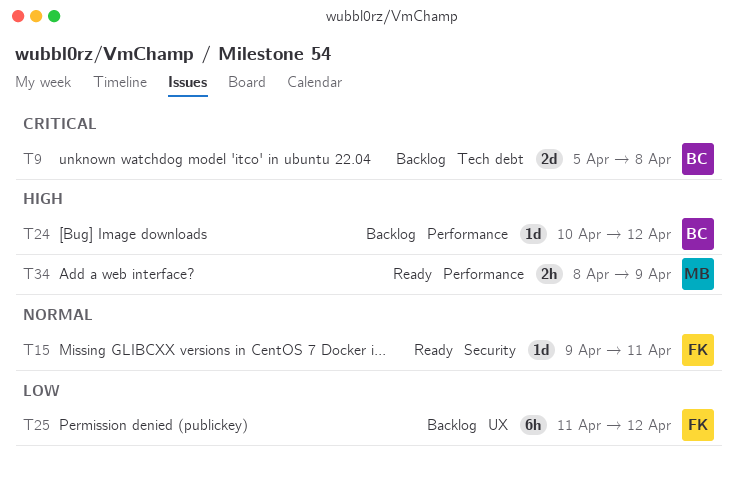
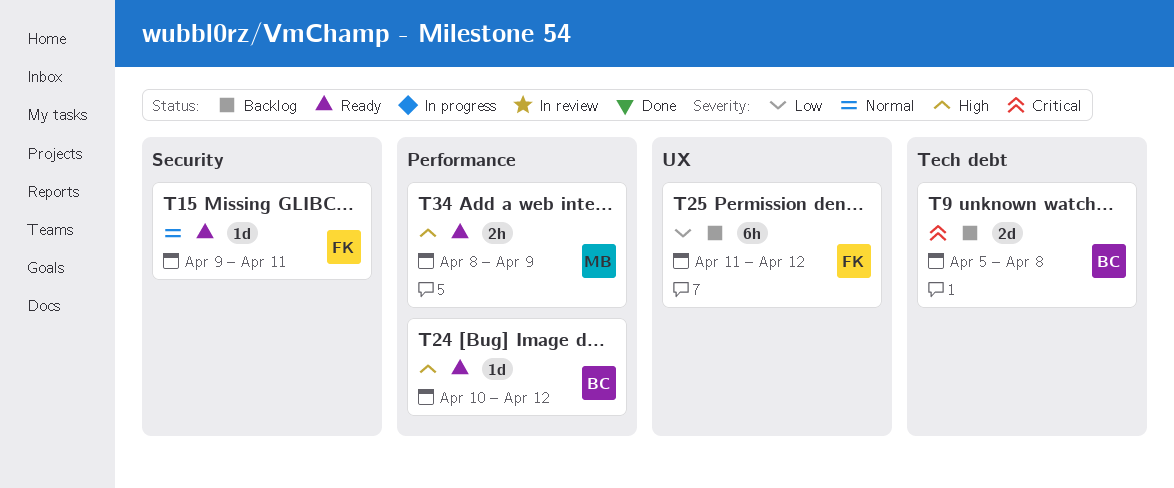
T24, status: Backlog -> Ready

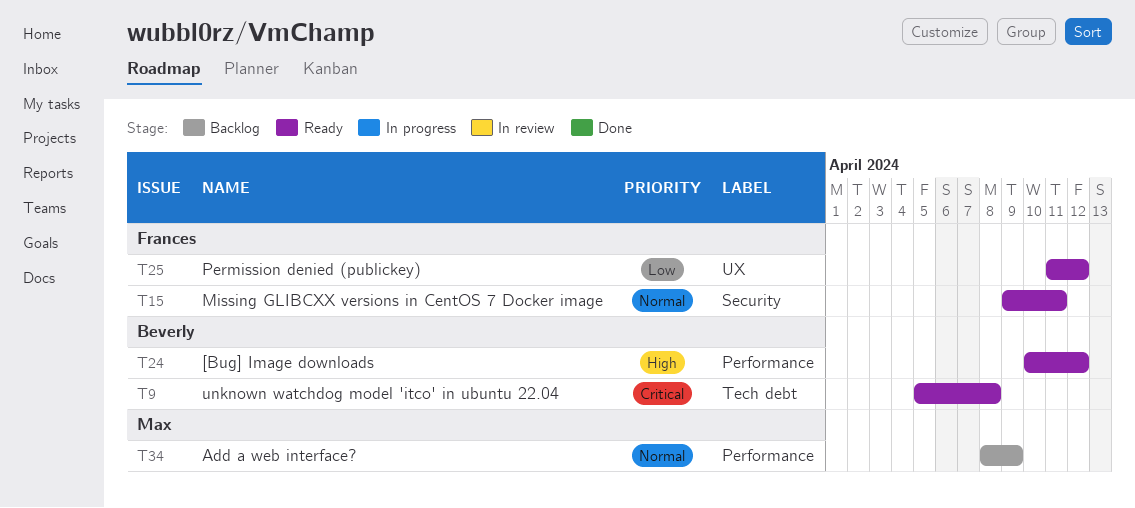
T9, status: Backlog -> Ready
T25, status: Backlog -> Ready
T34, status: Ready -> Backlog
T34, priority: High -> Normal

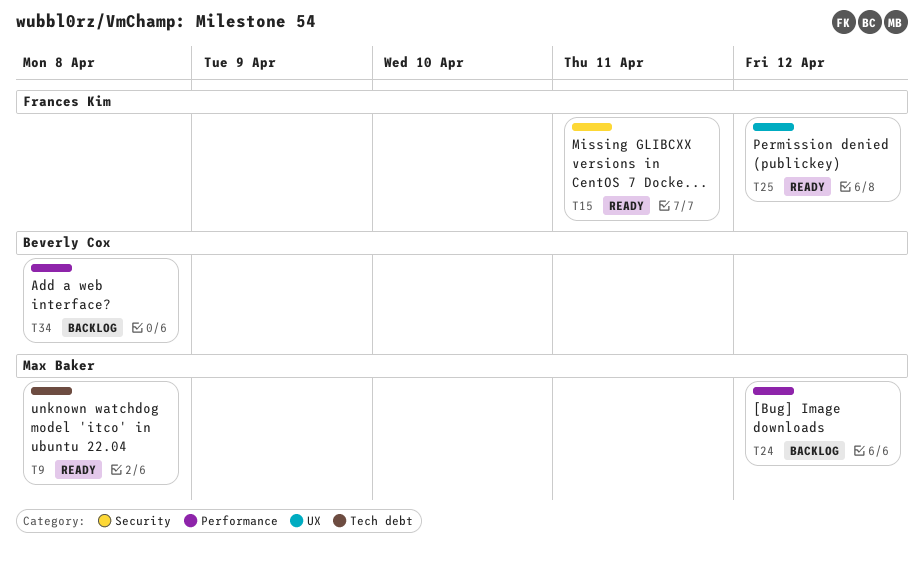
T9, owner: Beverly Cox -> Max Baker
T24, status: Ready -> Backlog
T24, owner: Beverly Cox -> Max Baker
T34, owner: Max Baker -> Beverly Cox
T34, due: Apr 9 -> Apr 8

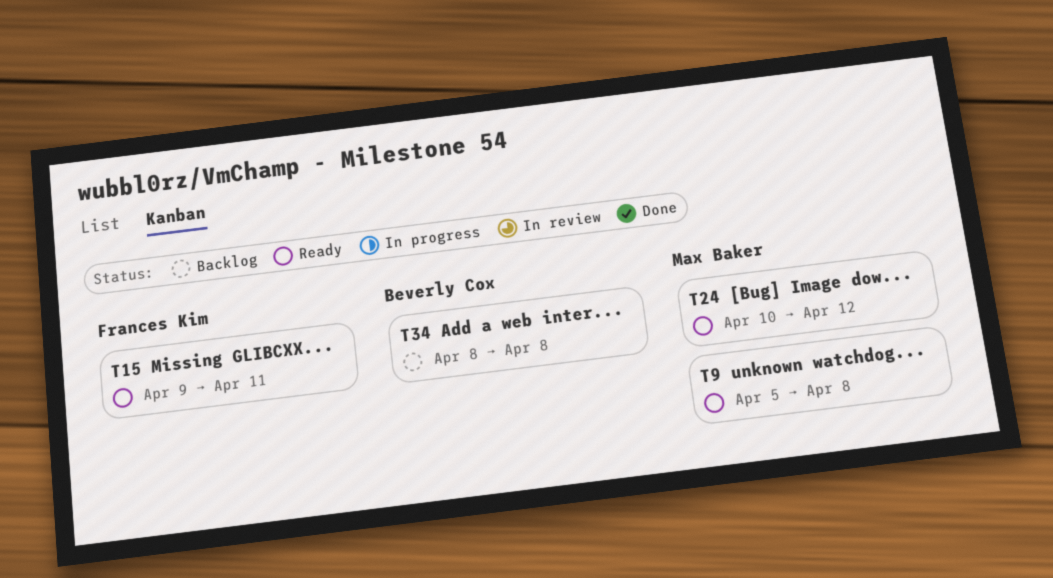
T24, status: Backlog -> Ready
T25: present -> none

